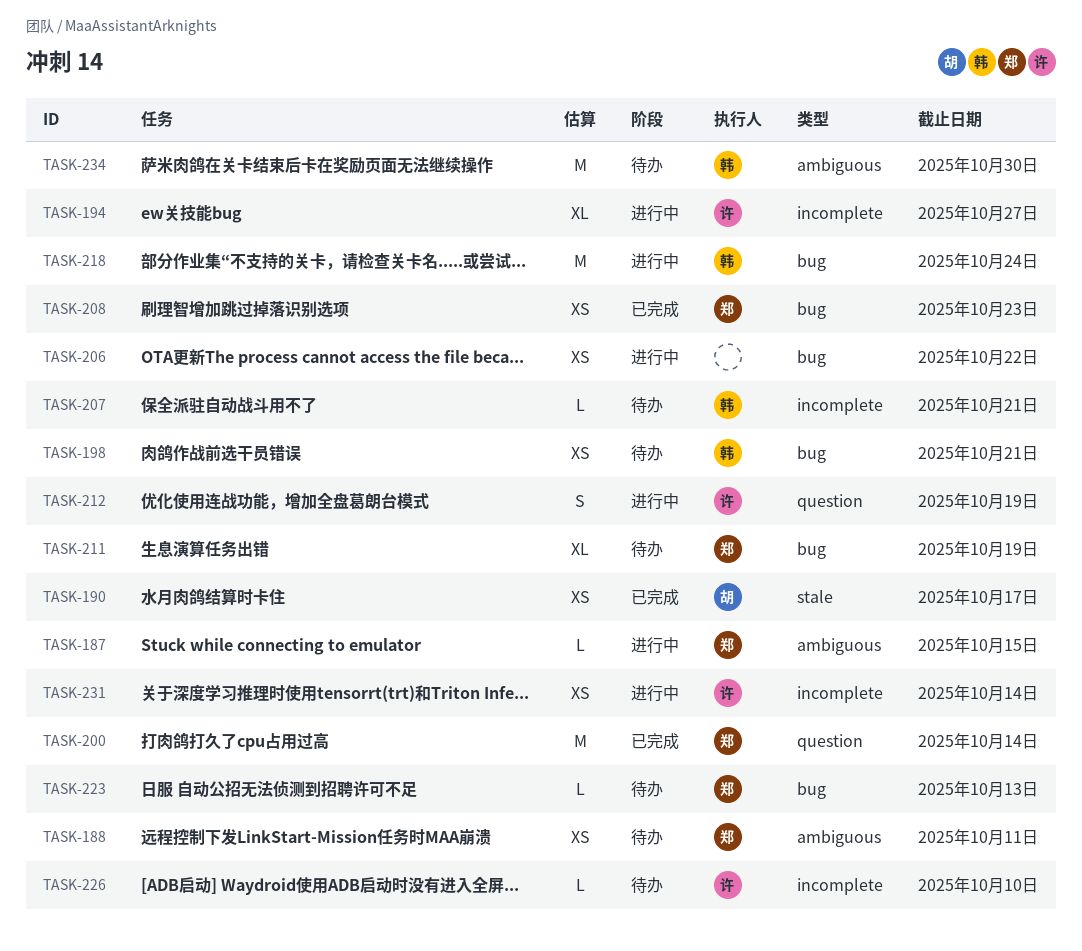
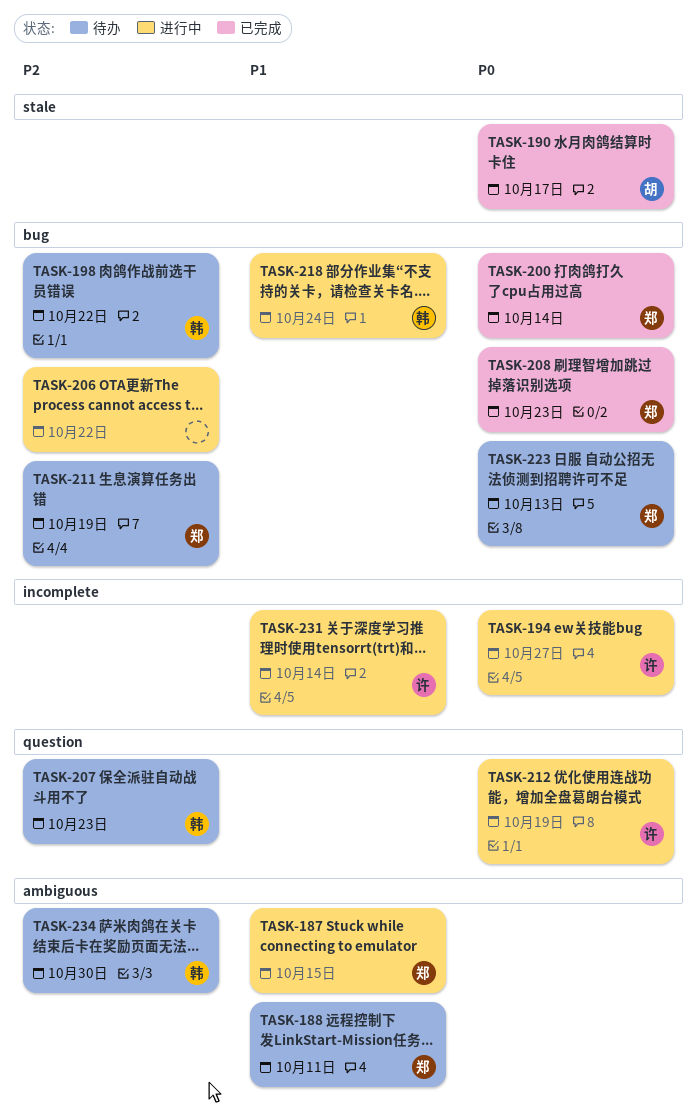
TASK-198, due: Oct 21 -> Oct 22
TASK-200, label: question -> bug
TASK-207, label: incomplete -> question
TASK-207, due: Oct 21 -> Oct 23
TASK-226: present -> none

